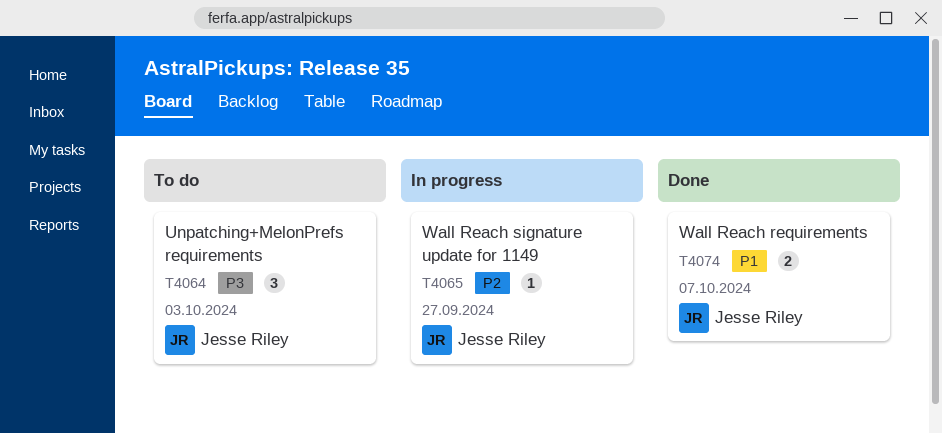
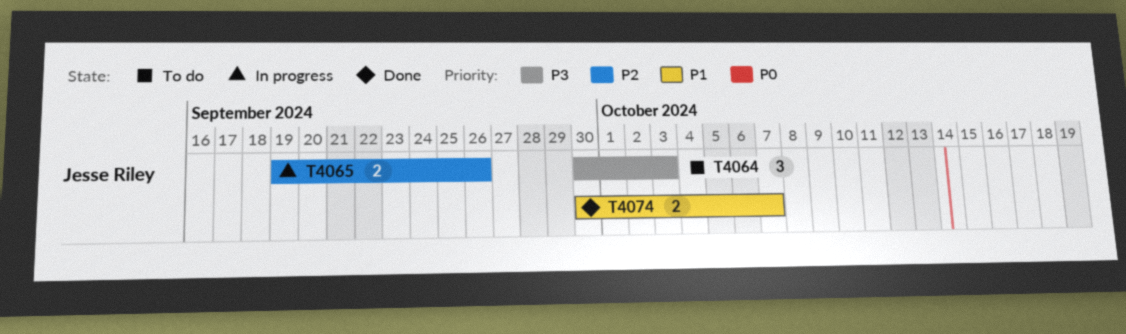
T4065, estimate: 1 -> 2
T4065, due: Sep 27 -> Sep 26

